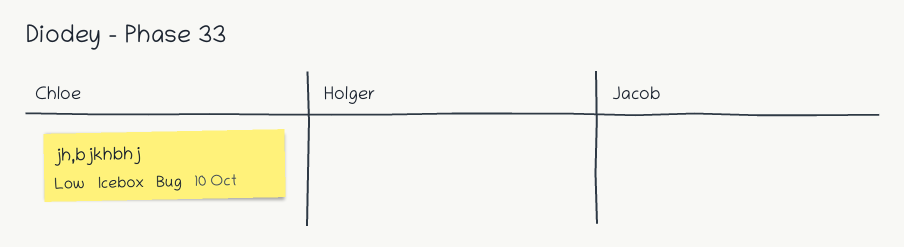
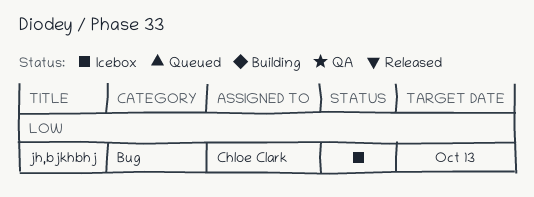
jh,bjkhbhj, due: Oct 10 -> Oct 13

